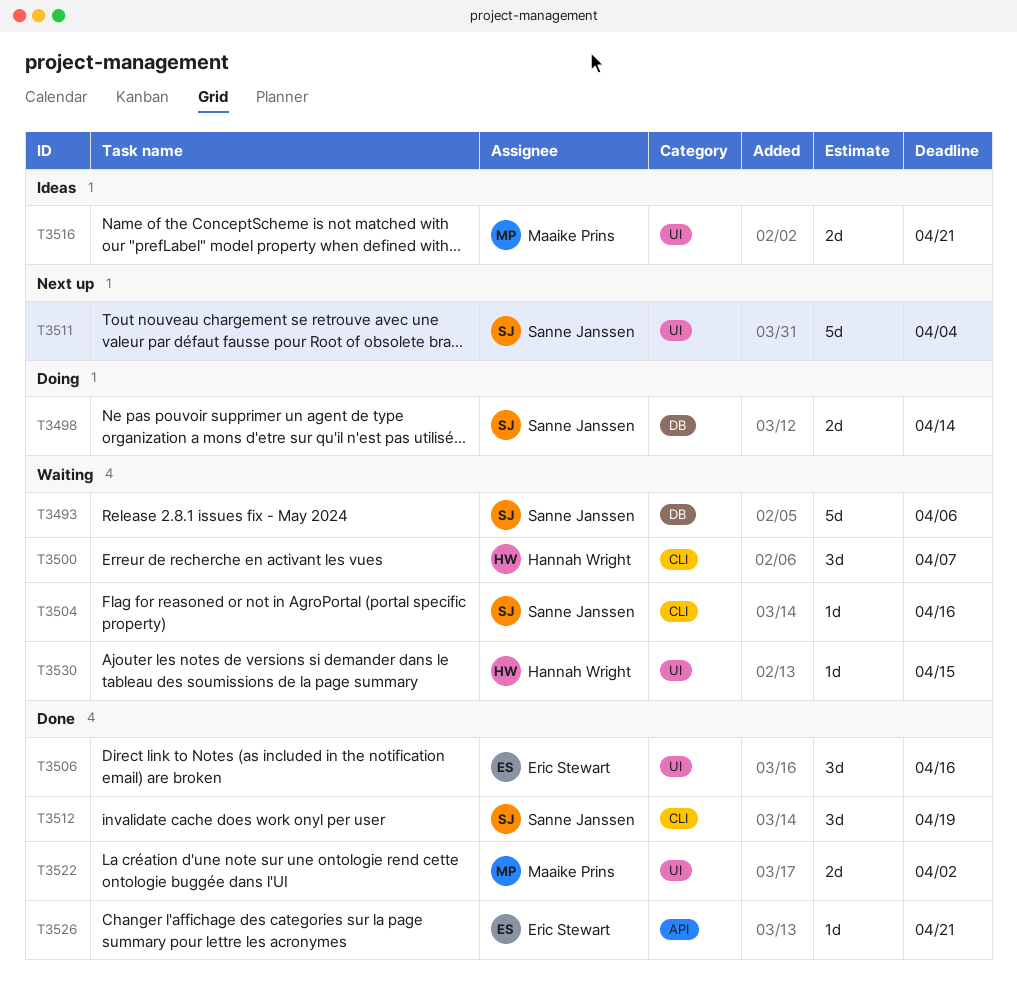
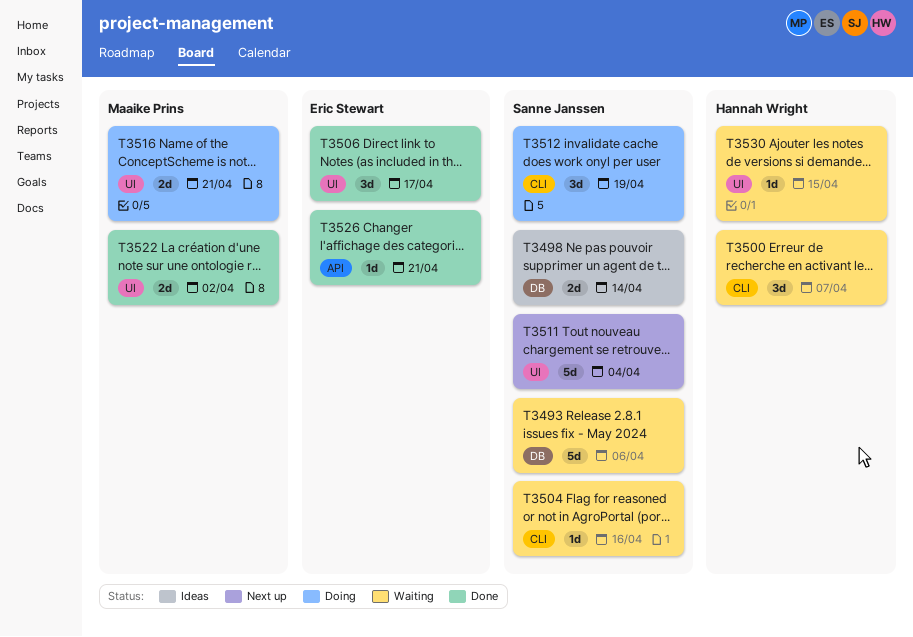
T3498, status: Doing -> Ideas
T3506, due: Apr 16 -> Apr 17
T3512, status: Done -> Doing
T3516, status: Ideas -> Doing

